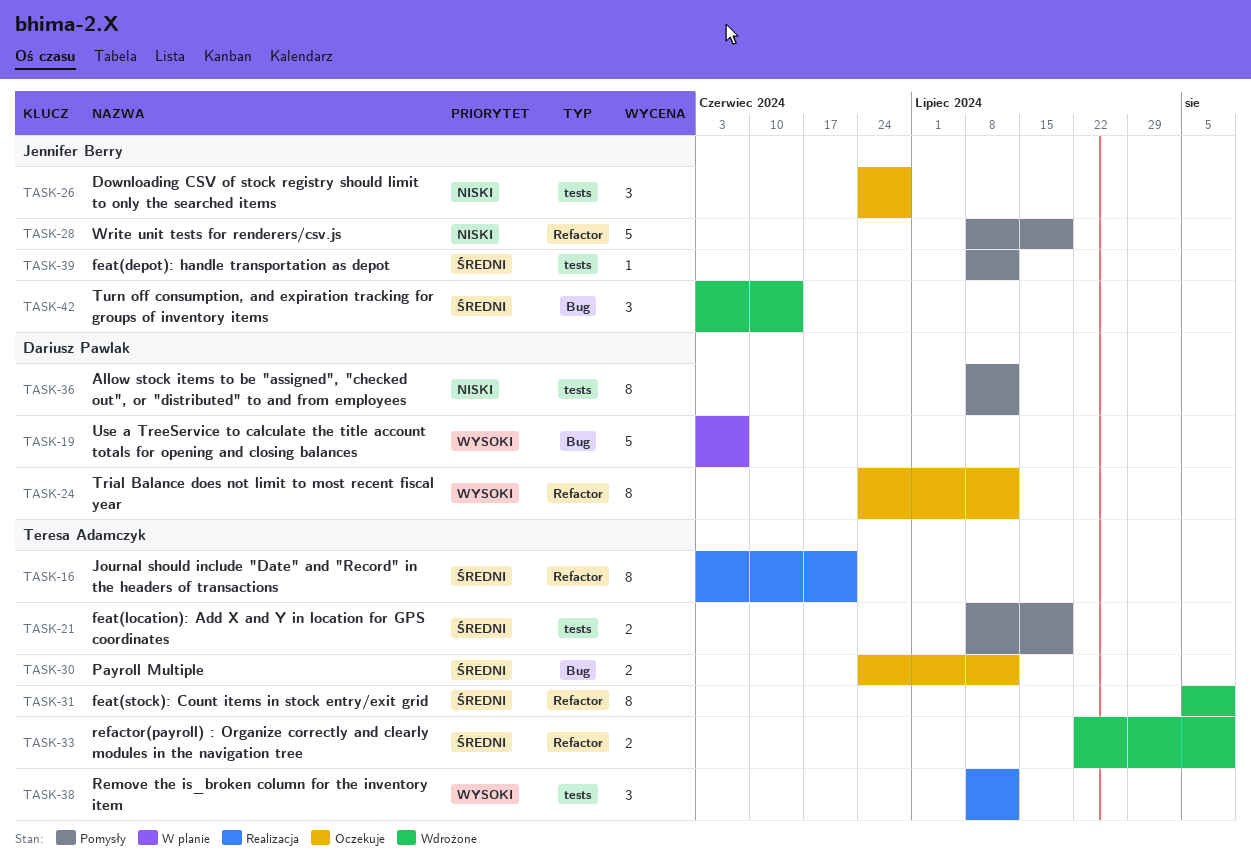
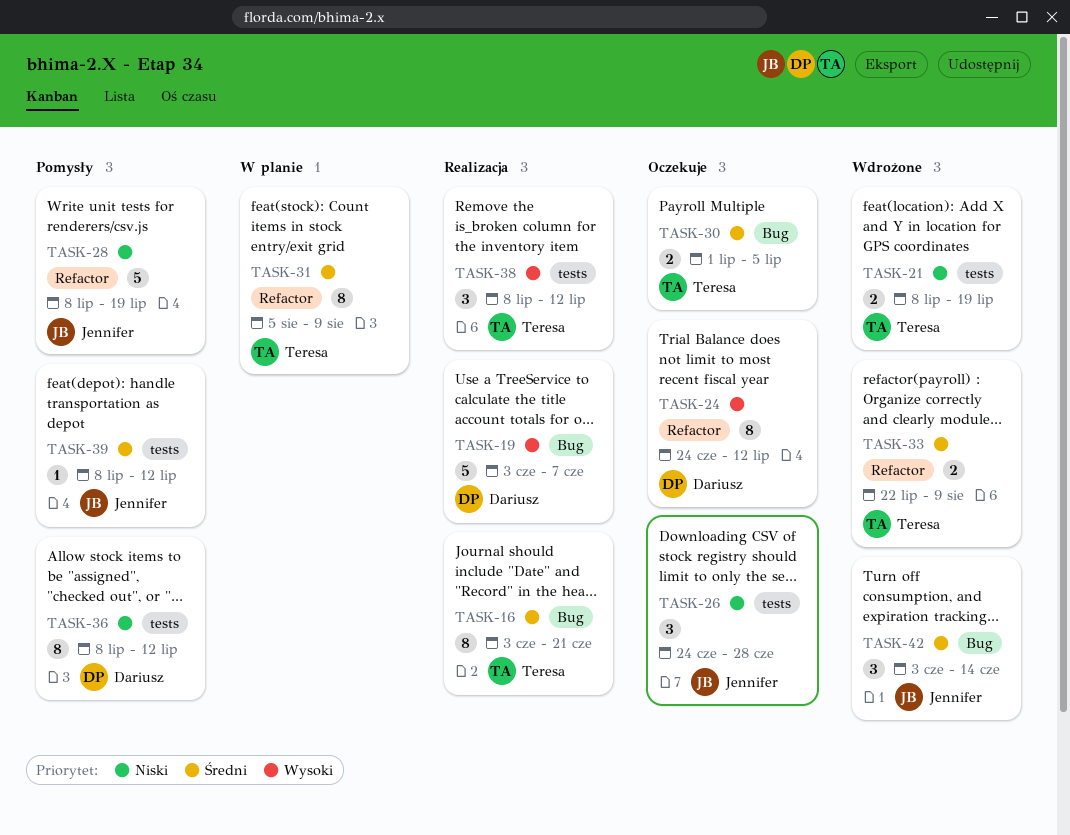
TASK-16, label: Refactor -> Bug
TASK-19, status: W planie -> Realizacja
TASK-21, status: Pomysły -> Wdrożone
TASK-21, priority: Średni -> Niski
TASK-30, start: Jun 24 -> Jul 1
TASK-30, due: Jul 12 -> Jul 5
TASK-31, status: Wdrożone -> W planie

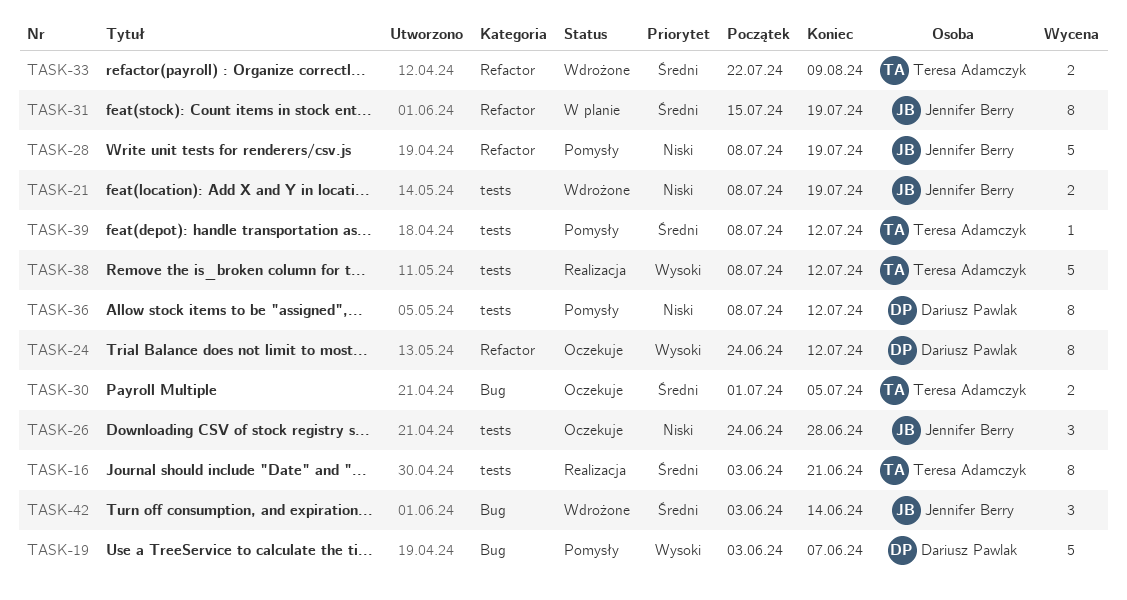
TASK-16, label: Bug -> tests
TASK-19, status: Realizacja -> Pomysły
TASK-21, owner: Teresa Adamczyk -> Jennifer Berry
TASK-31, owner: Teresa Adamczyk -> Jennifer Berry
TASK-31, start: Aug 5 -> Jul 15
TASK-31, due: Aug 9 -> Jul 19
TASK-38, estimate: 3 -> 5
TASK-39, owner: Jennifer Berry -> Teresa Adamczyk

